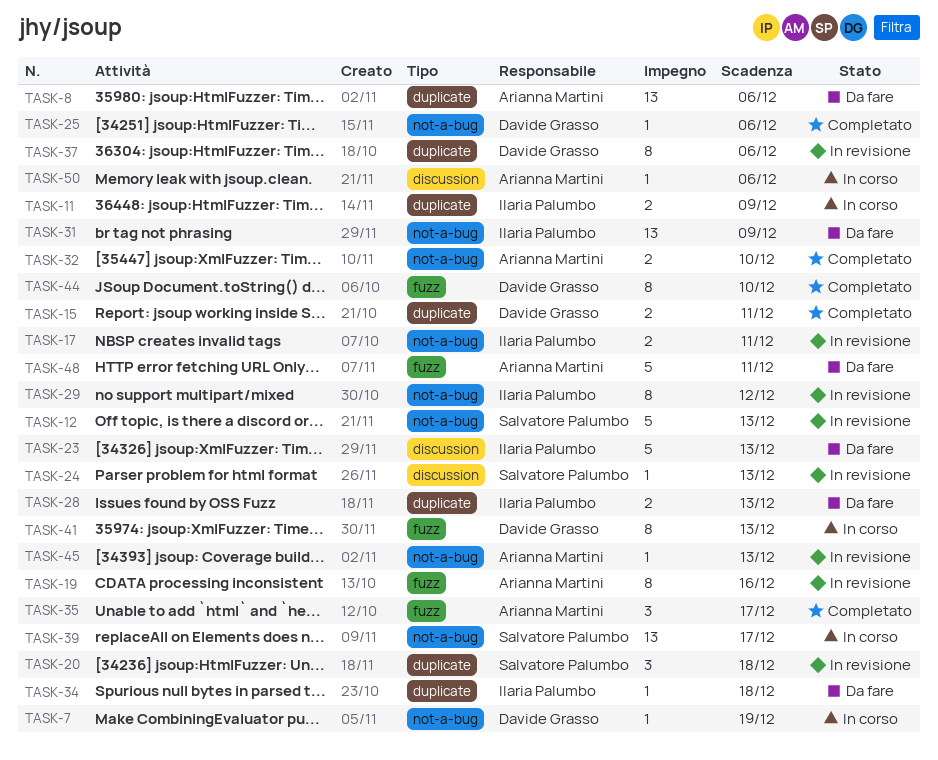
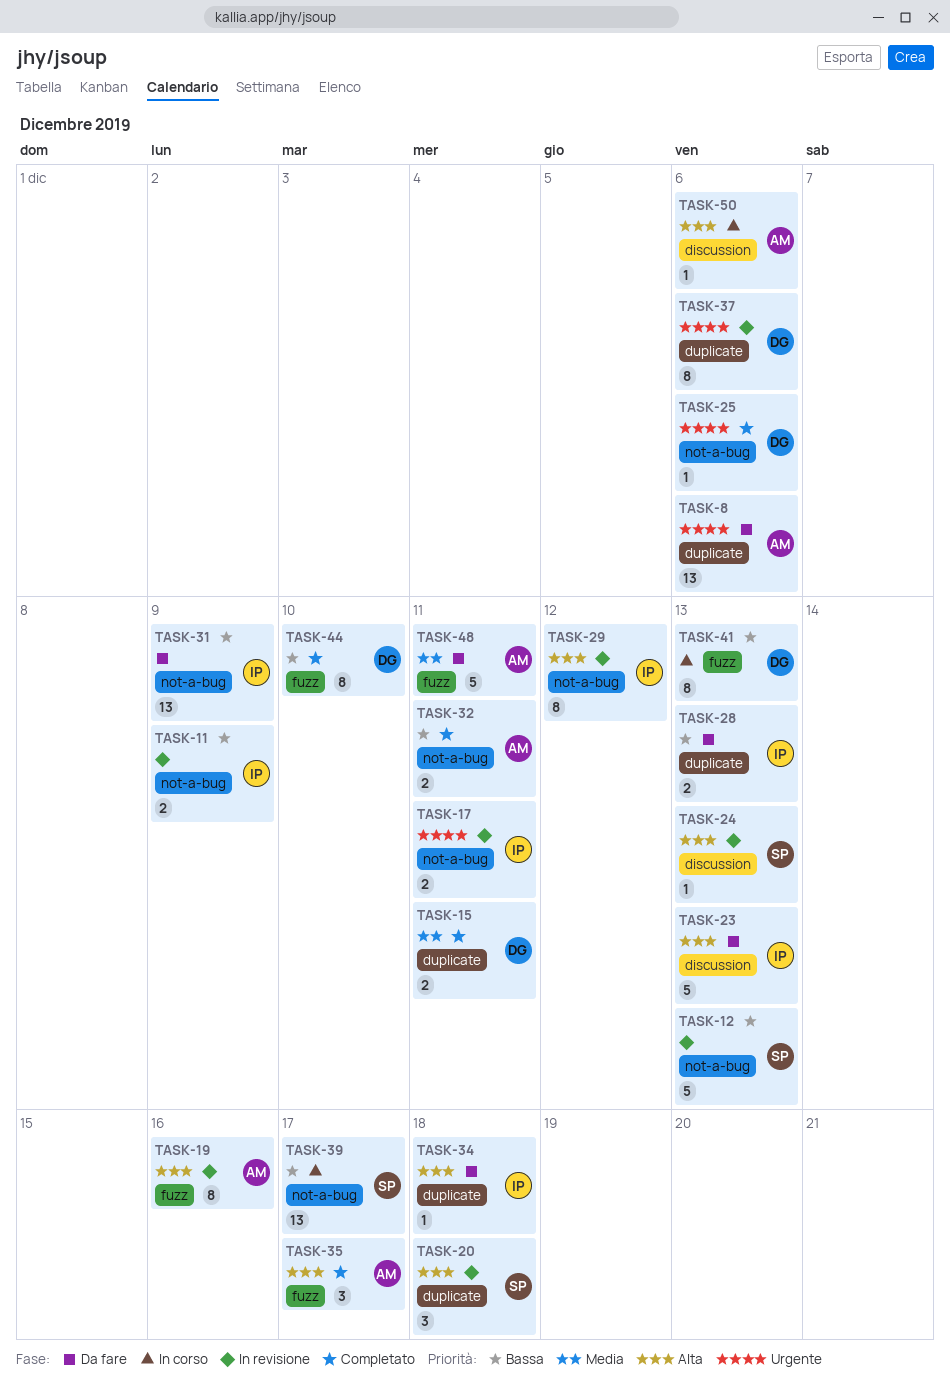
TASK-7: present -> none
TASK-11, status: In corso -> In revisione
TASK-11, label: duplicate -> not-a-bug
TASK-32, due: Dec 10 -> Dec 11
TASK-45: present -> none

